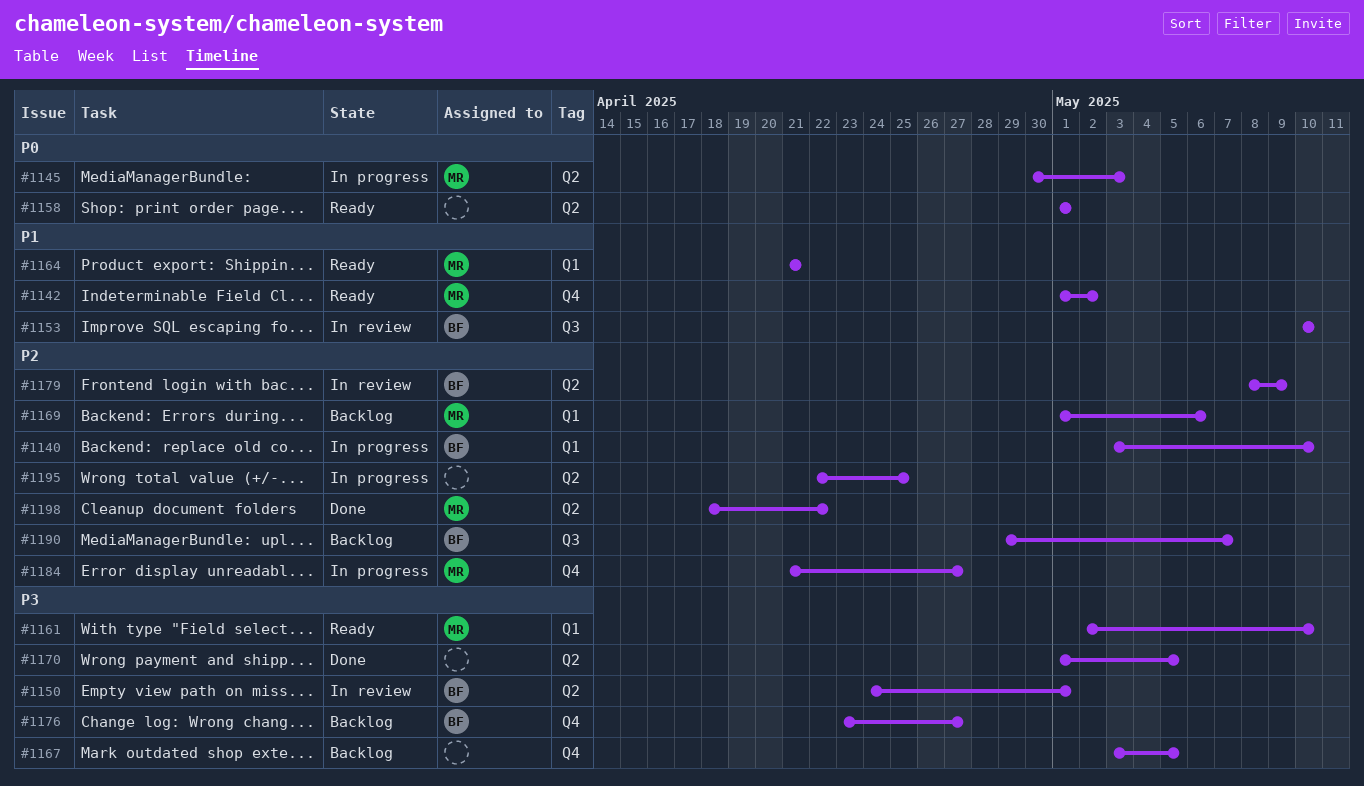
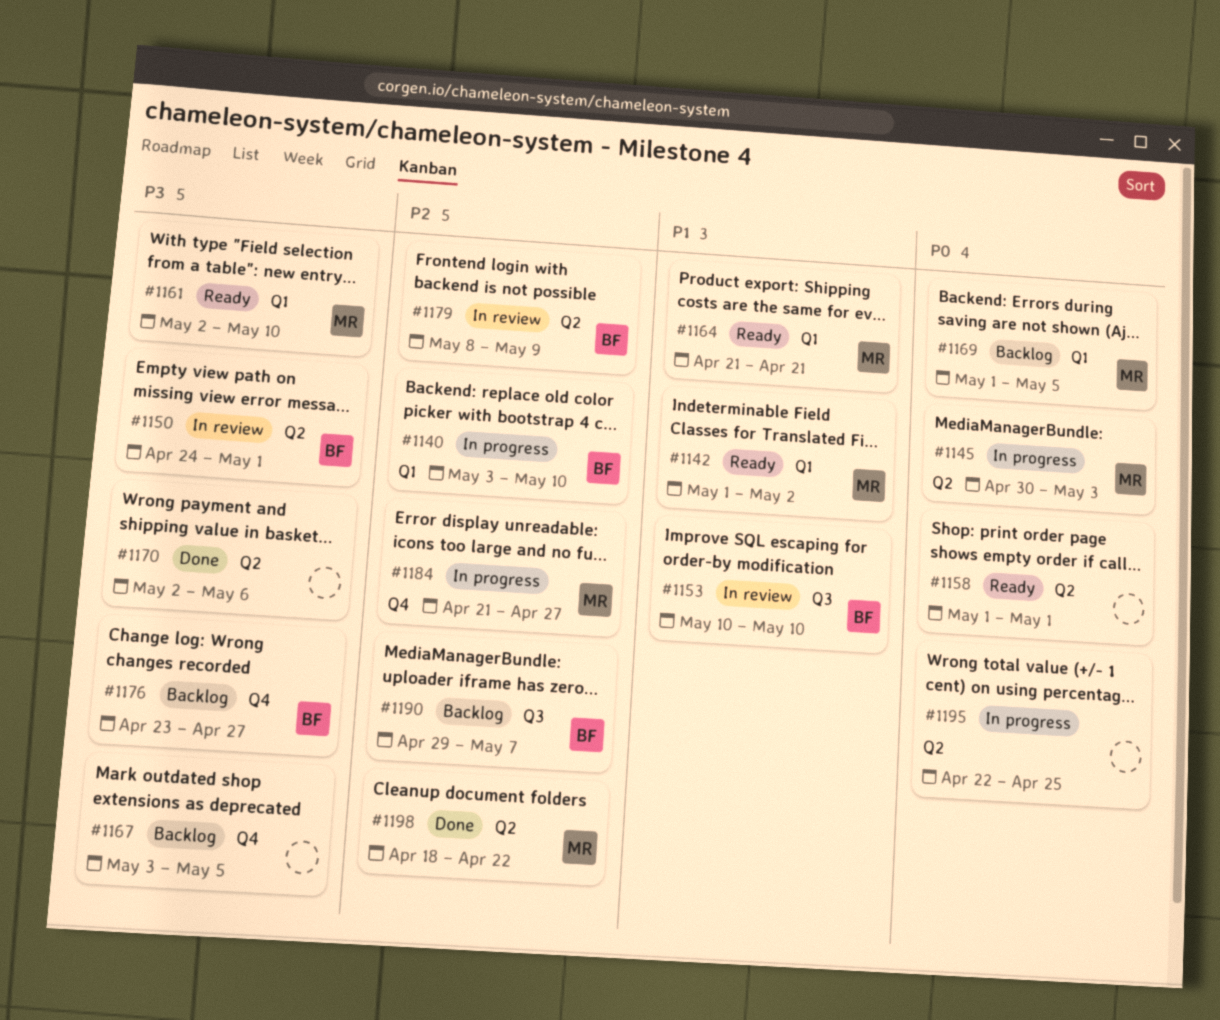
#1142, label: Q4 -> Q1
#1169, priority: P2 -> P0
#1169, due: May 6 -> May 5
#1170, start: May 1 -> May 2
#1170, due: May 5 -> May 6
#1195, priority: P2 -> P0

